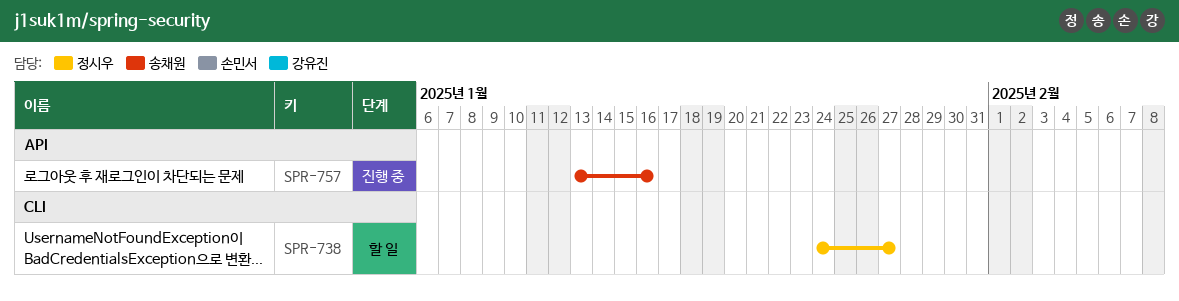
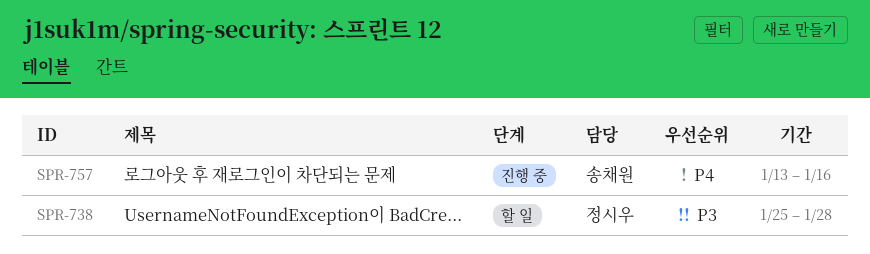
SPR-738, start: Jan 24 -> Jan 25
SPR-738, due: Jan 27 -> Jan 28

